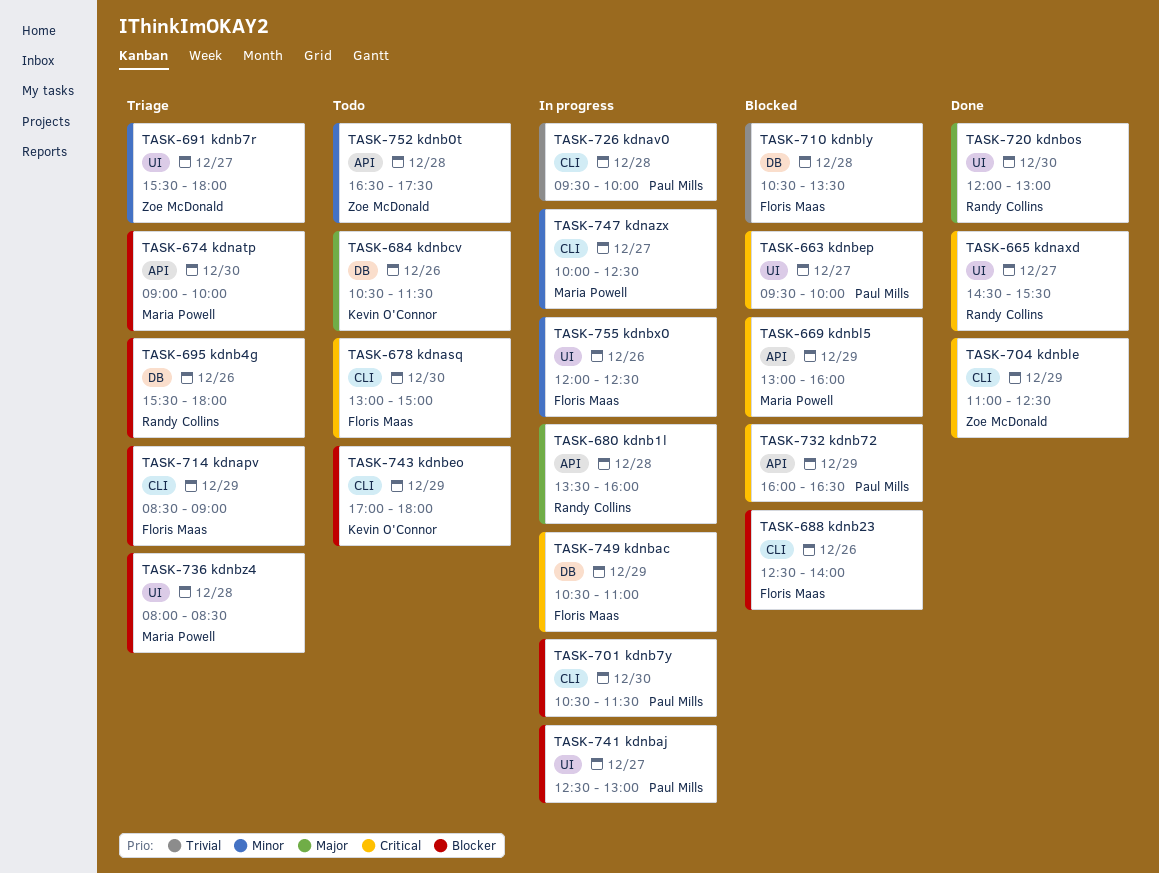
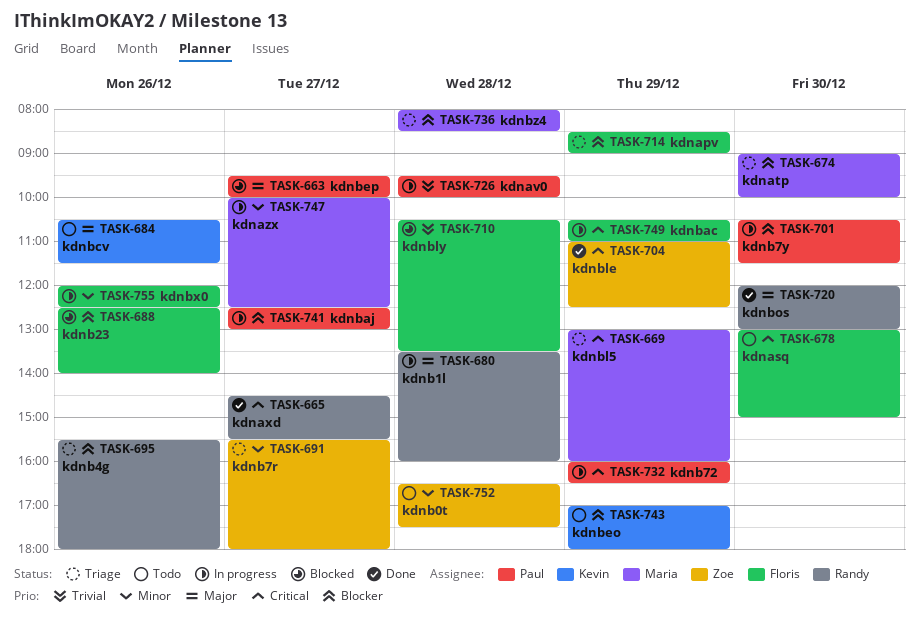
TASK-663, priority: Critical -> Major
TASK-669, status: Blocked -> Triage
TASK-732, status: Blocked -> In progress

